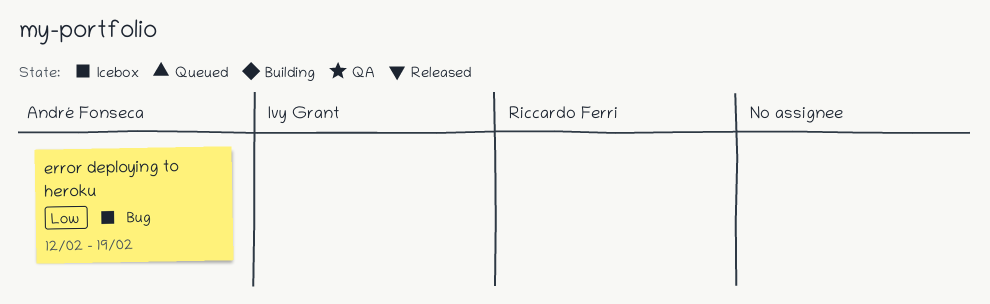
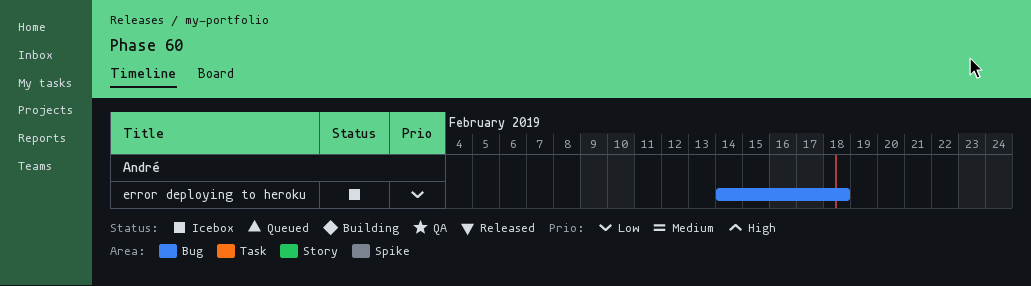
error deploying to heroku, start: Feb 12 -> Feb 14
error deploying to heroku, due: Feb 19 -> Feb 18

